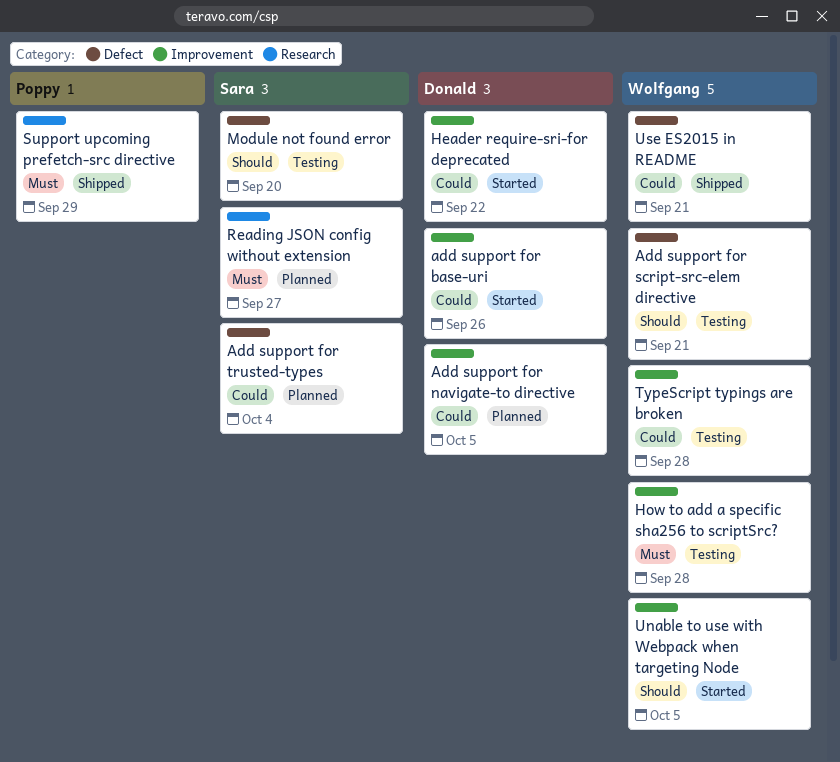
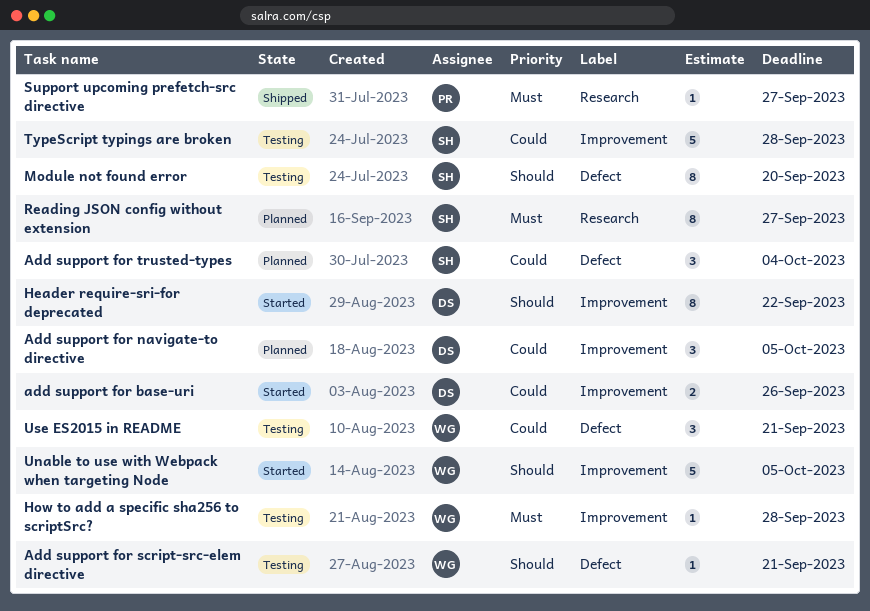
Header require-sri-for deprecated, priority: Could -> Should
Support upcoming prefetch-src directive, due: Sep 29 -> Sep 27
TypeScript typings are broken, owner: Wolfgang -> Sara
Use ES2015 in README, status: Shipped -> Testing

